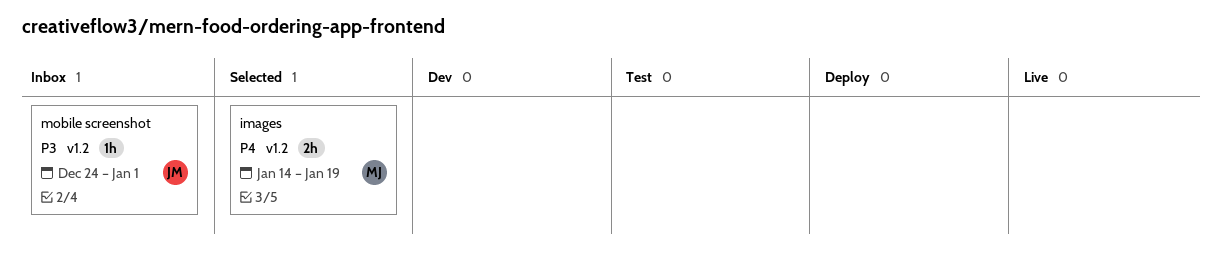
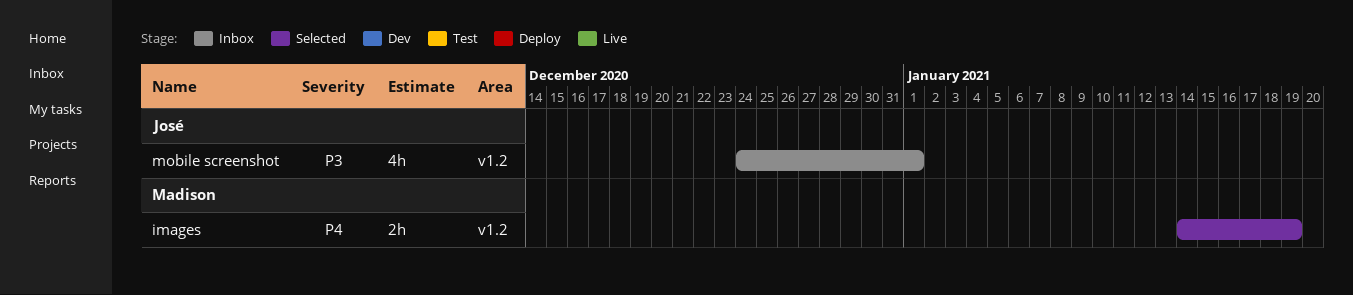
mobile screenshot, estimate: 1h -> 4h

